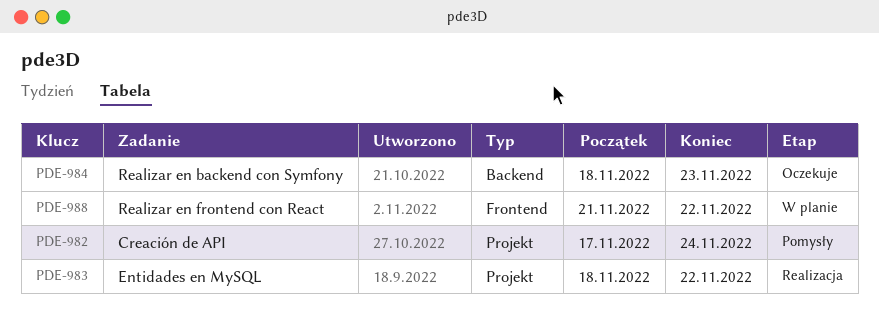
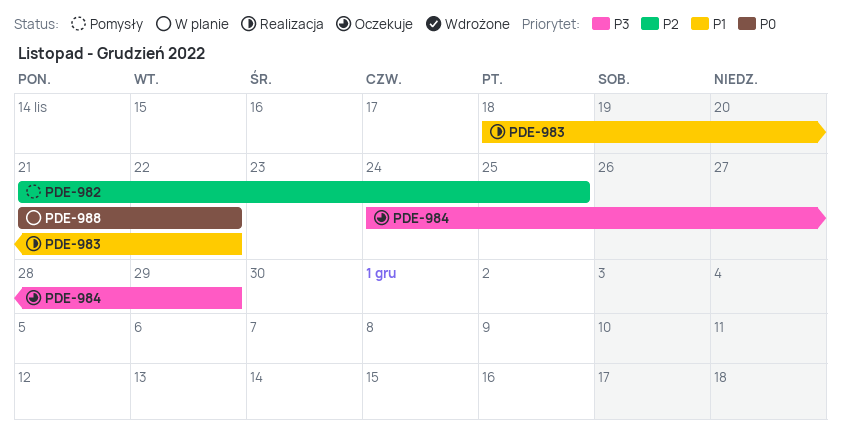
PDE-982, start: Nov 17 -> Nov 21
PDE-982, due: Nov 24 -> Nov 25
PDE-984, start: Nov 18 -> Nov 24
PDE-984, due: Nov 23 -> Nov 29

